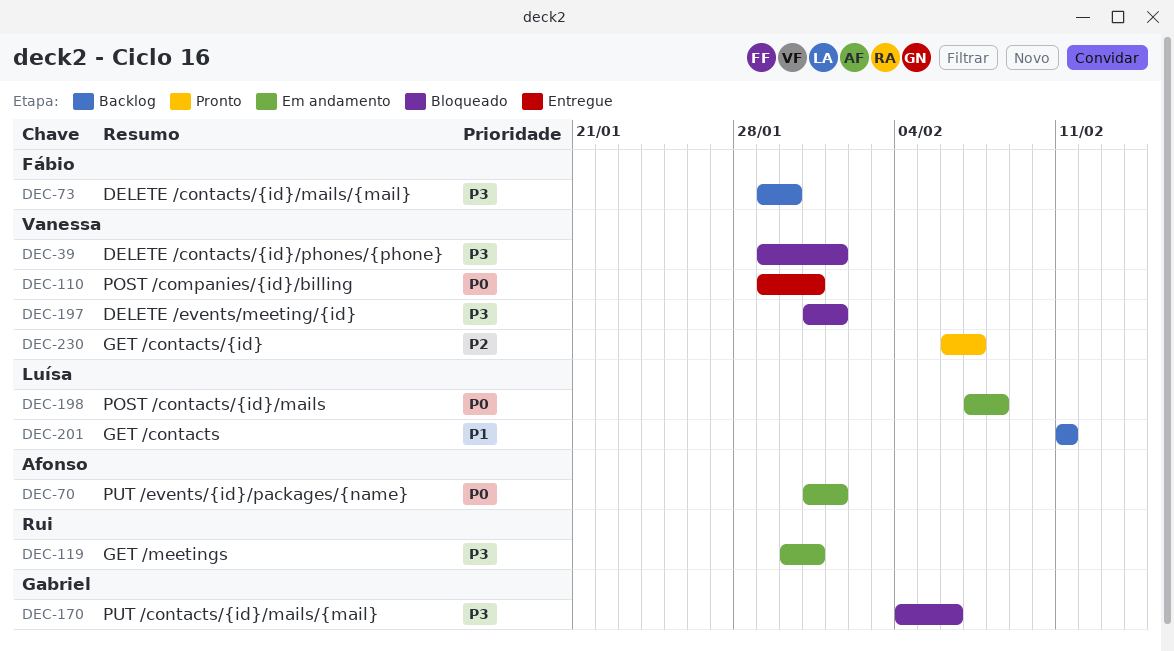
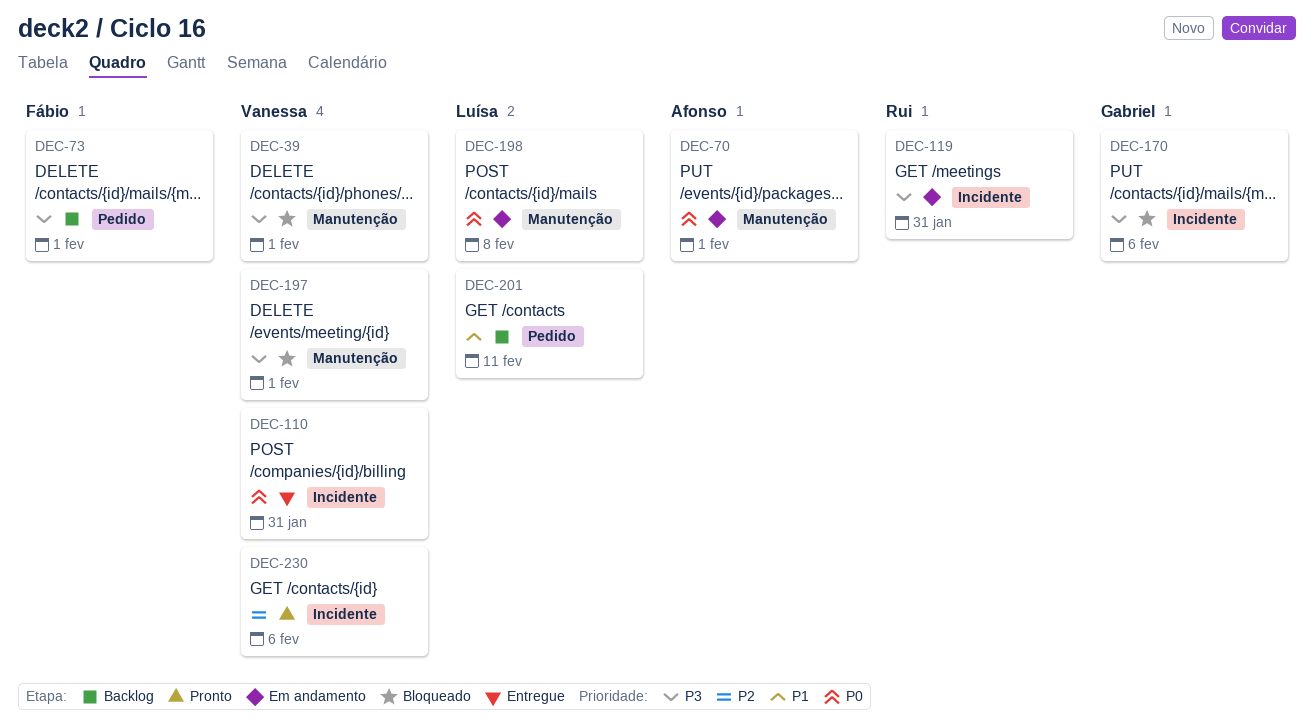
DEC-73, due: Jan 30 -> Feb 1
DEC-230, due: Feb 7 -> Feb 6

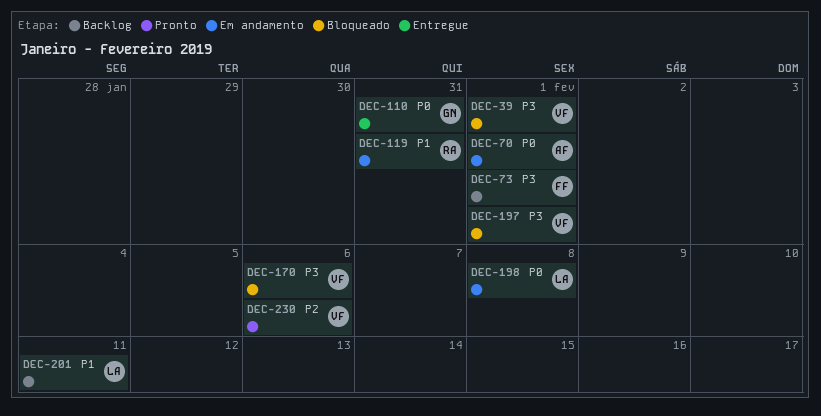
DEC-110, owner: Vanessa -> Gabriel
DEC-119, priority: P3 -> P1
DEC-170, owner: Gabriel -> Vanessa

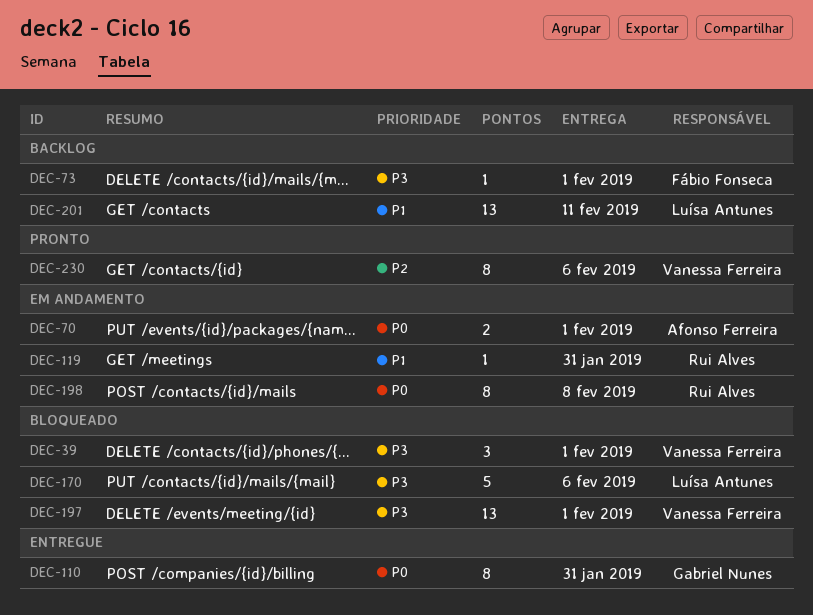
DEC-170, owner: Vanessa Ferreira -> Luísa Antunes
DEC-198, owner: Luísa Antunes -> Rui Alves

